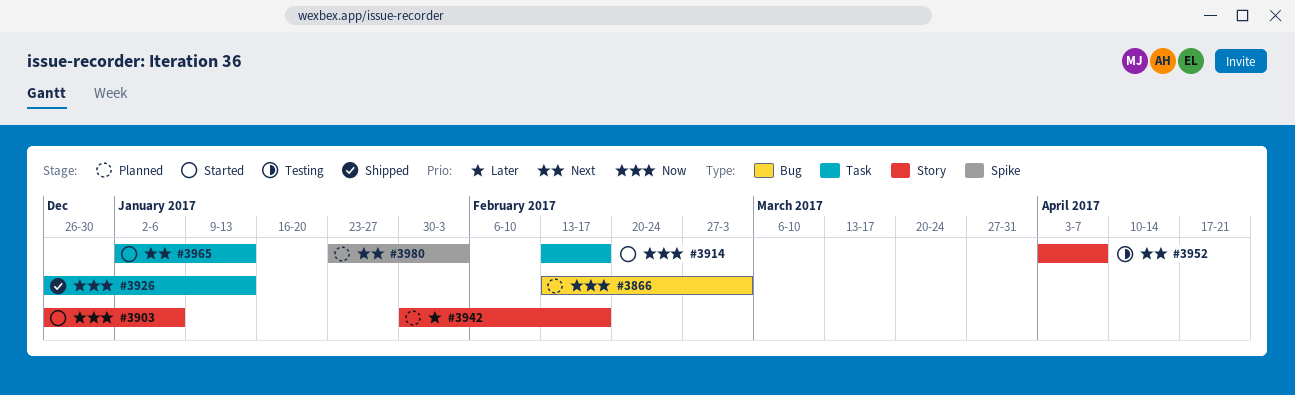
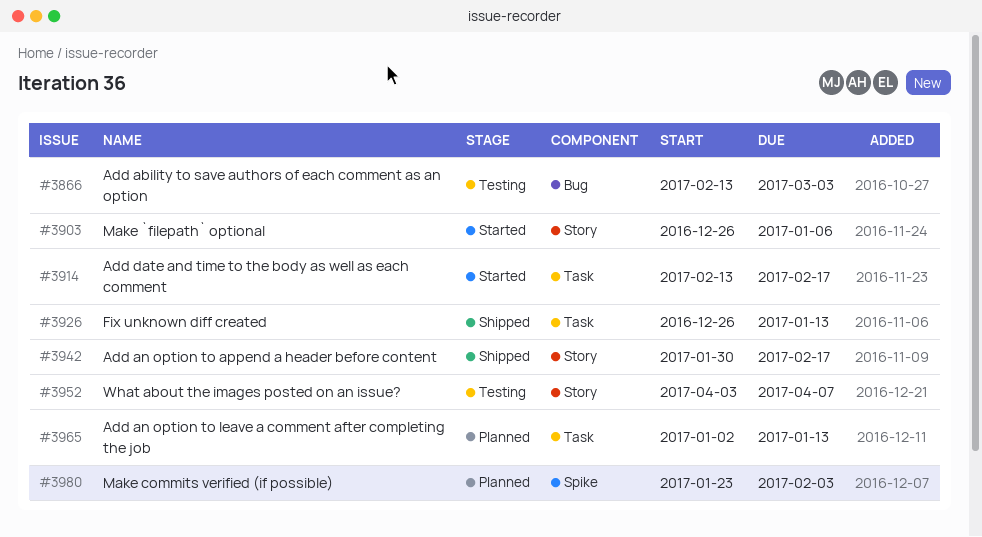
#3866, status: Planned -> Testing
#3942, status: Planned -> Shipped
#3965, status: Started -> Planned

